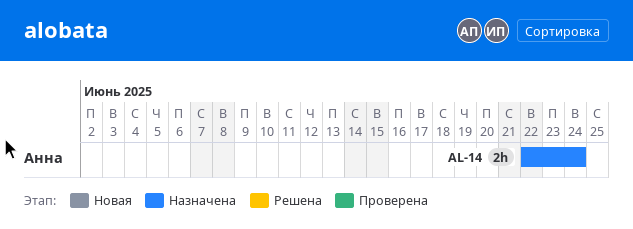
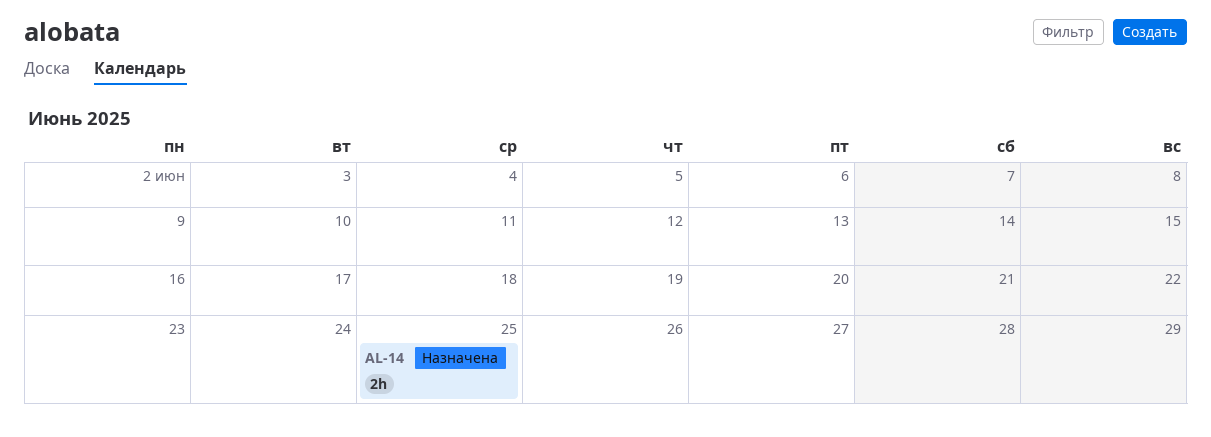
AL-14, due: Jun 24 -> Jun 25

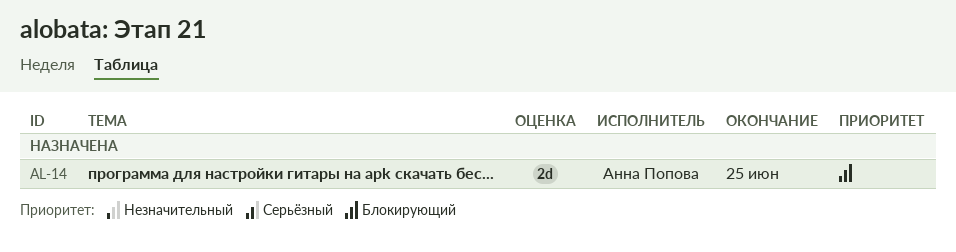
AL-14, estimate: 2h -> 2d

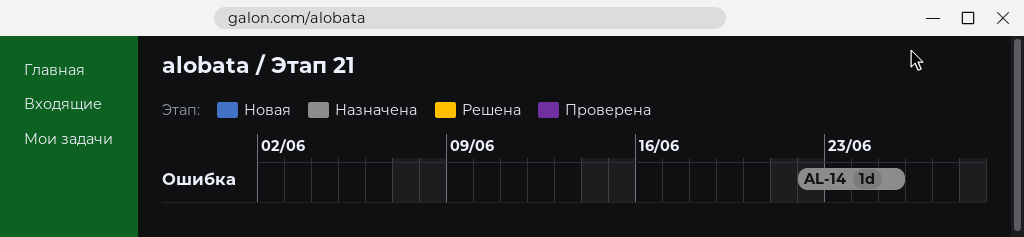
AL-14, estimate: 2d -> 1d

